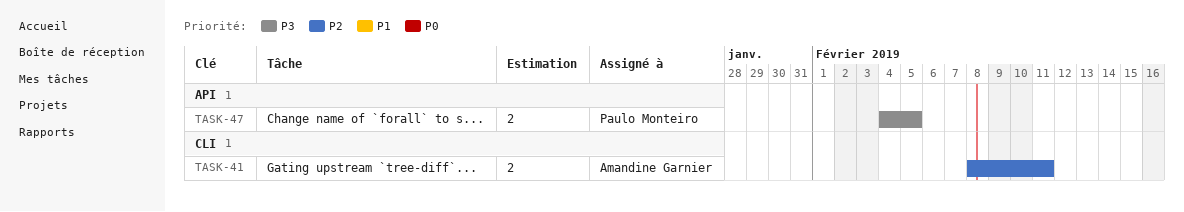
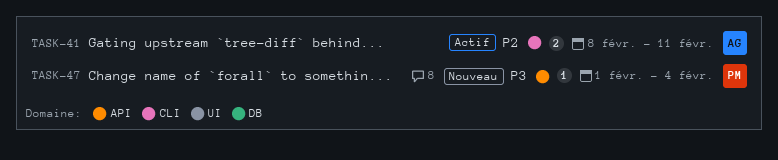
TASK-47, estimate: 2 -> 1
TASK-47, start: Feb 4 -> Feb 1
TASK-47, due: Feb 5 -> Feb 4

